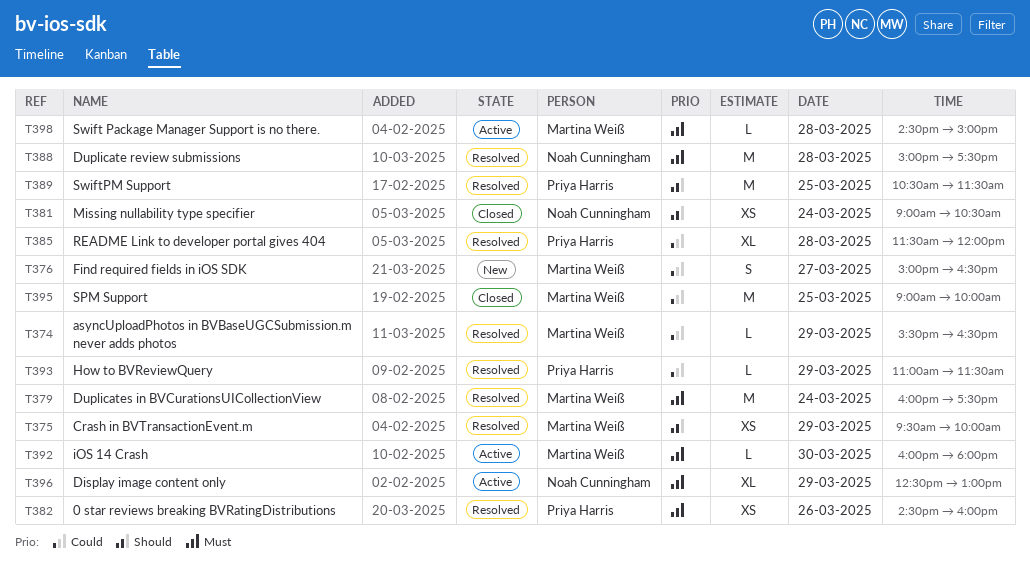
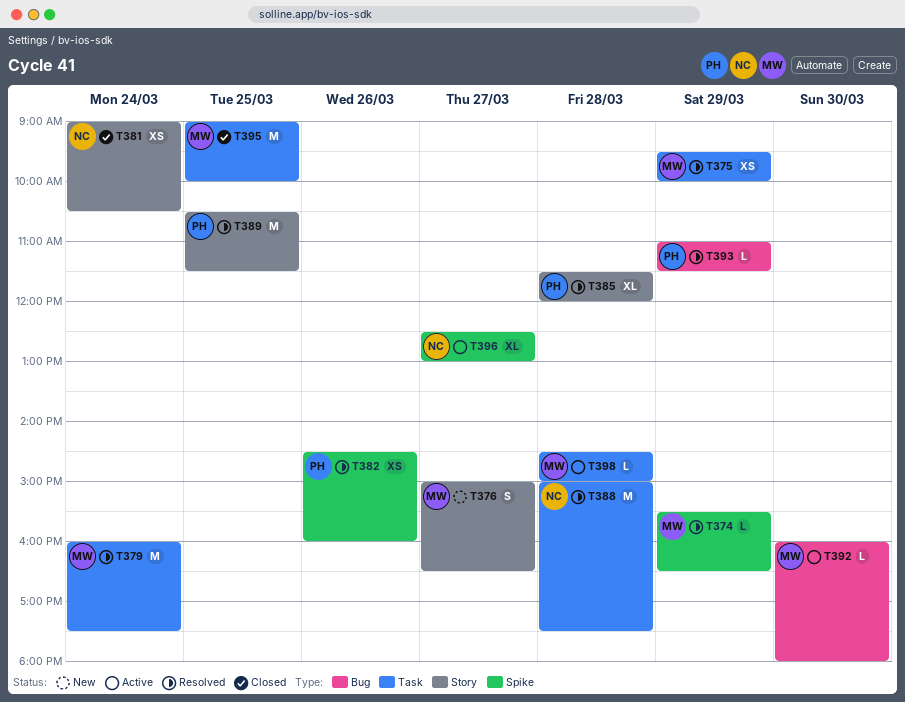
T396, day: Mar 29 -> Mar 27

